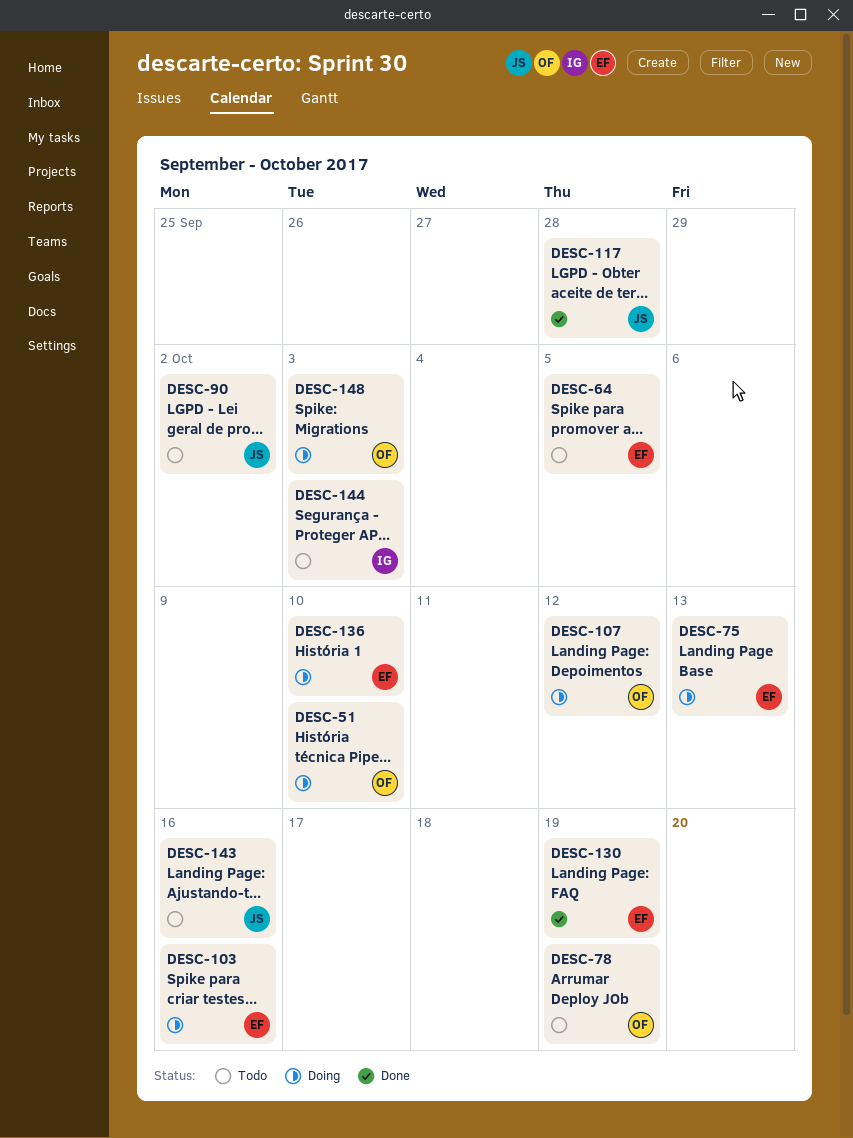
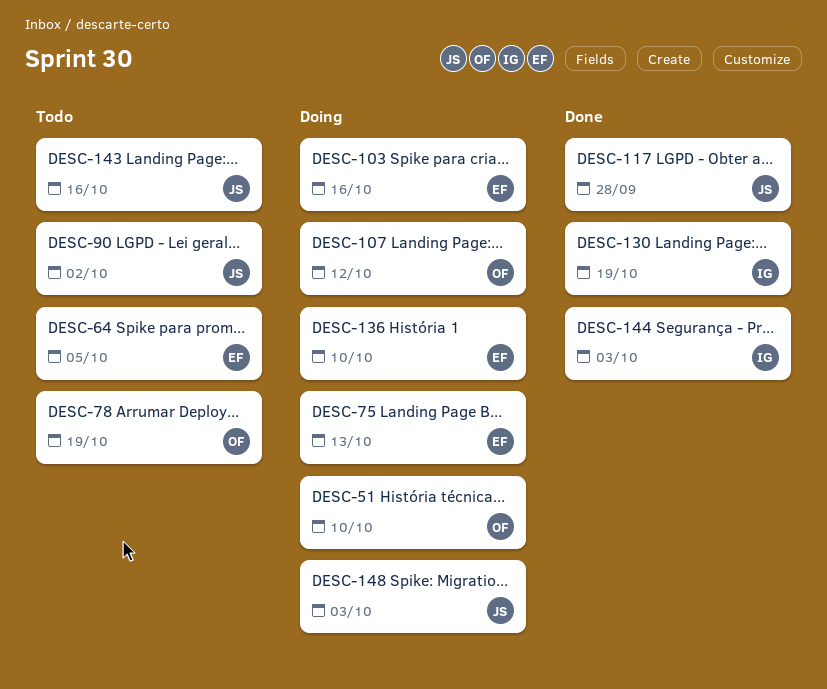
DESC-130, owner: EF -> IG
DESC-144, status: Todo -> Done
DESC-148, owner: OF -> JS

